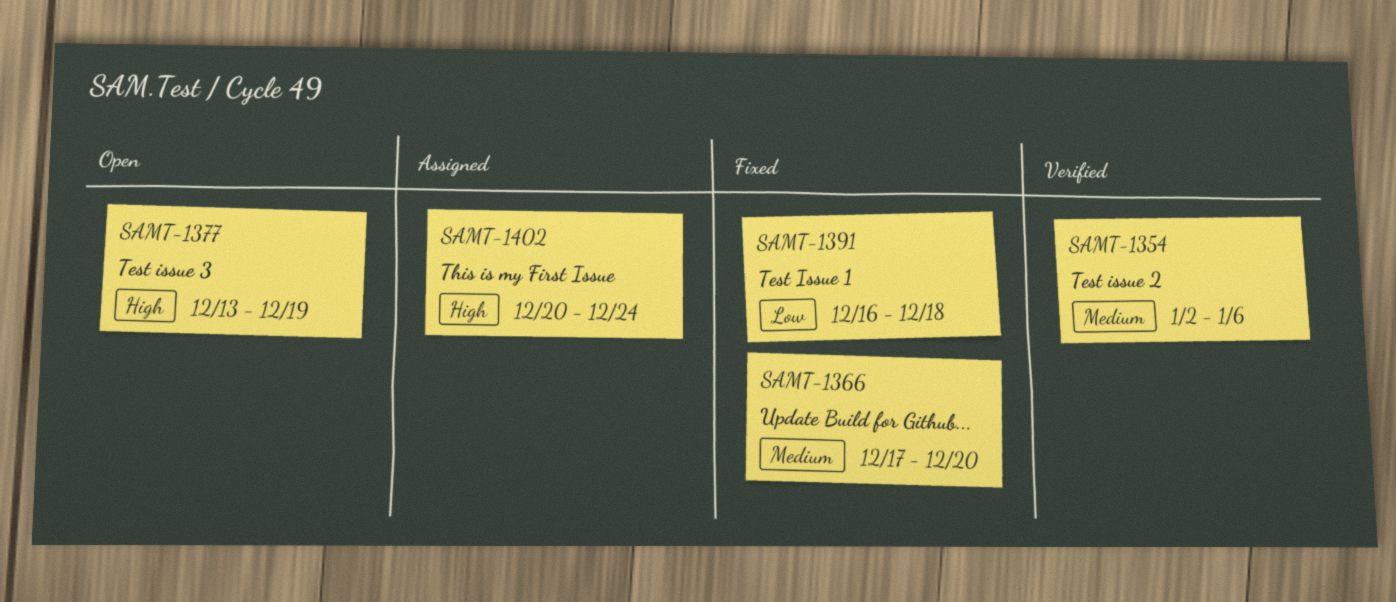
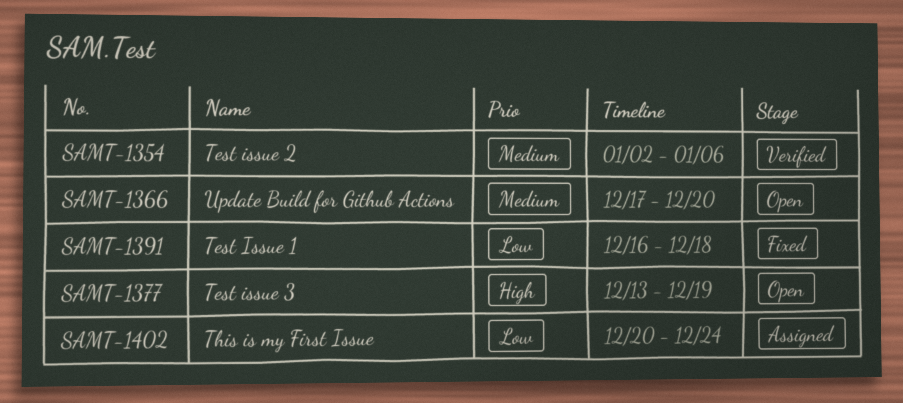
SAMT-1366, status: Fixed -> Open
SAMT-1402, priority: High -> Low

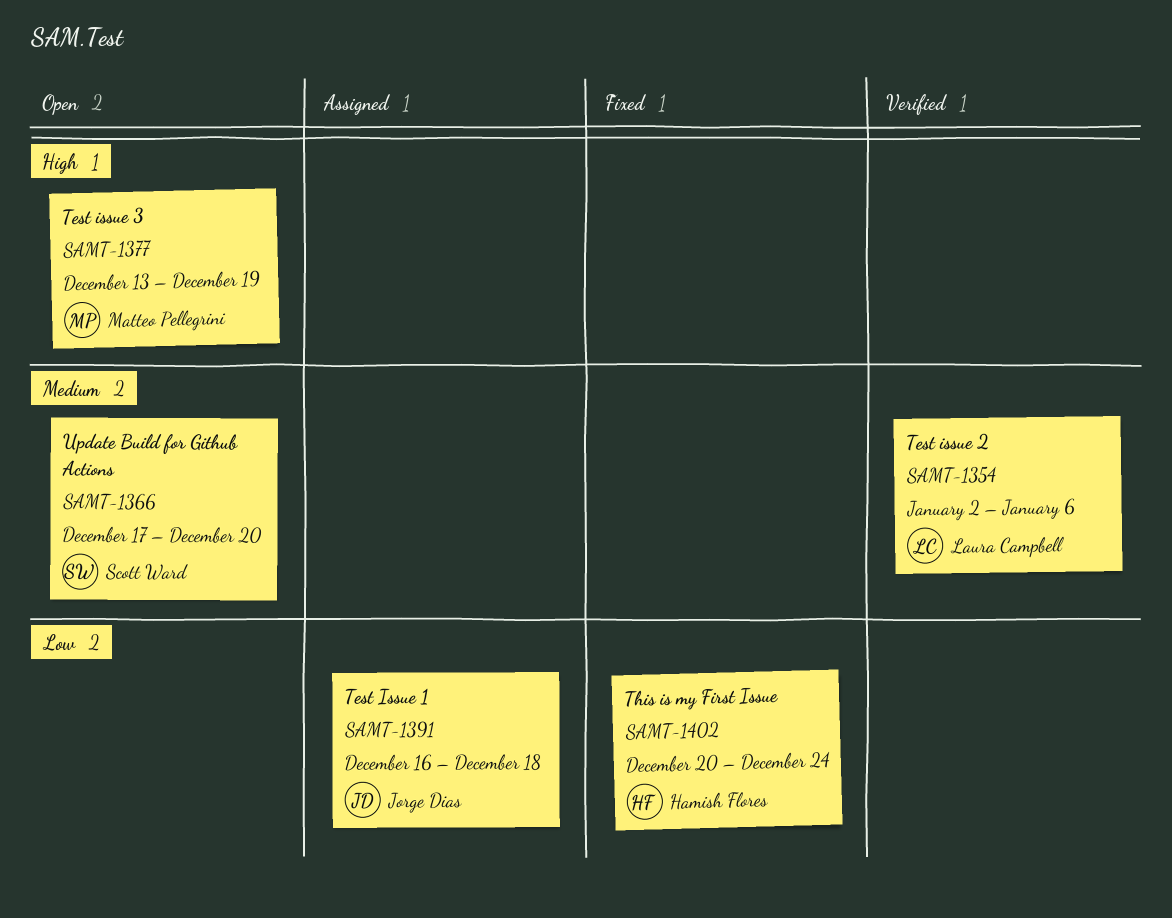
SAMT-1391, status: Fixed -> Assigned
SAMT-1402, status: Assigned -> Fixed

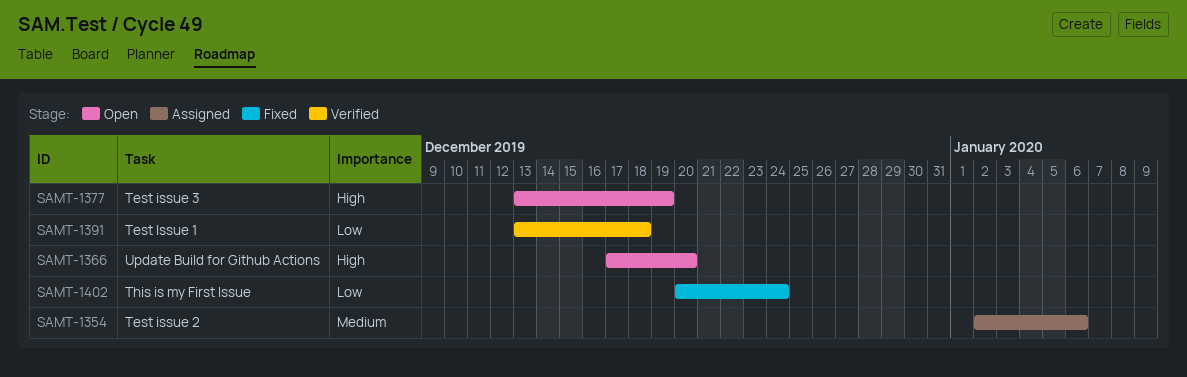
SAMT-1354, status: Verified -> Assigned
SAMT-1366, priority: Medium -> High
SAMT-1391, status: Assigned -> Verified
SAMT-1391, start: Dec 16 -> Dec 13

